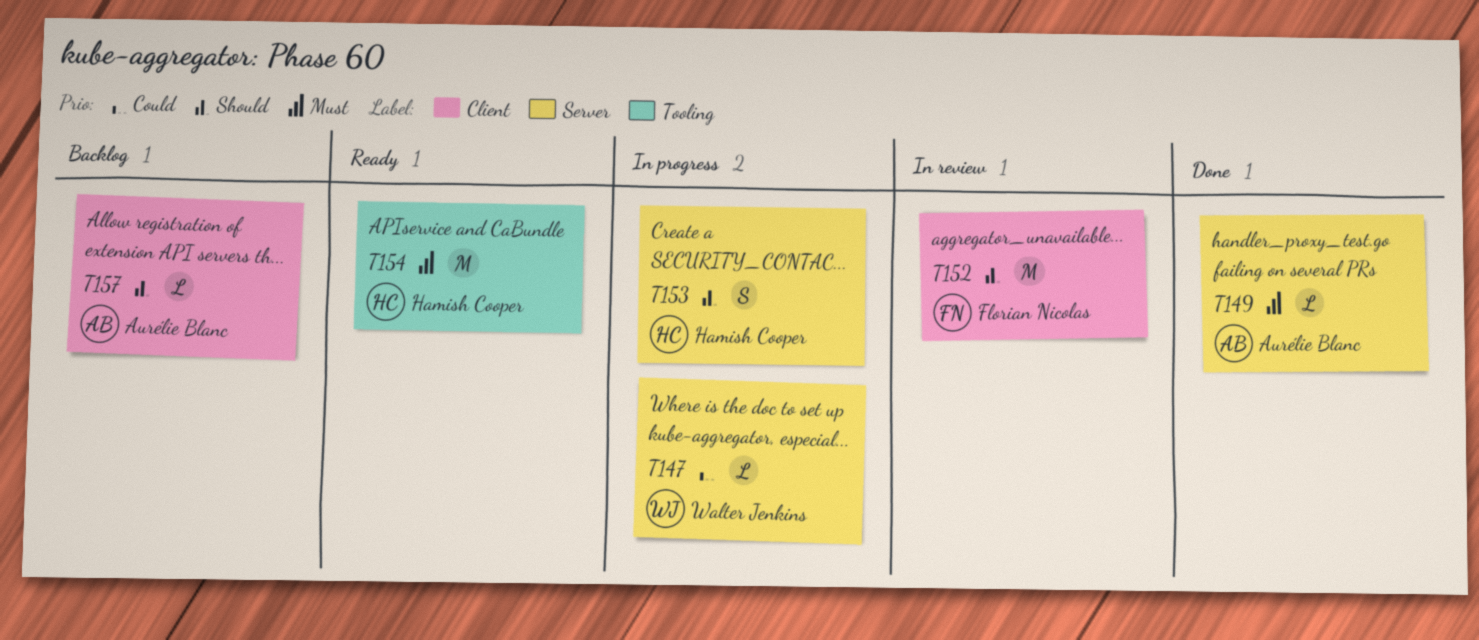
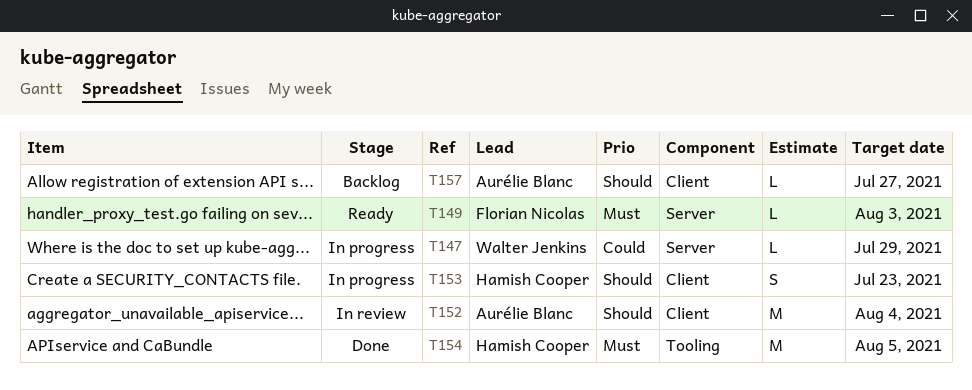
T149, status: Done -> Ready
T149, owner: Aurélie Blanc -> Florian Nicolas
T152, owner: Florian Nicolas -> Aurélie Blanc
T153, label: Server -> Client
T154, status: Ready -> Done

